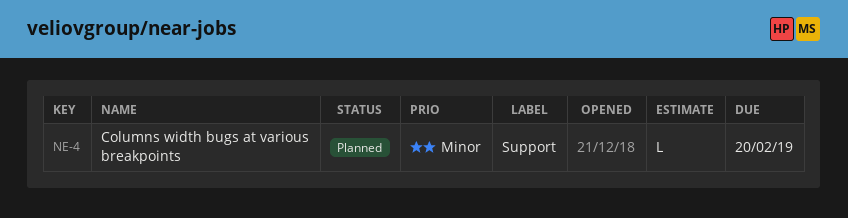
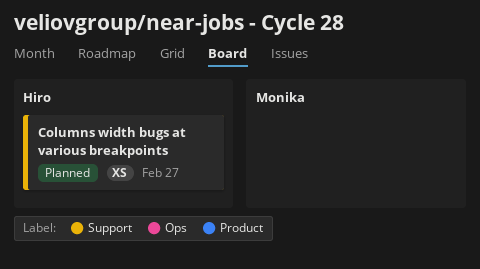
Columns width bugs at various breakpoints, estimate: L -> XS
Columns width bugs at various breakpoints, due: Feb 20 -> Feb 27

